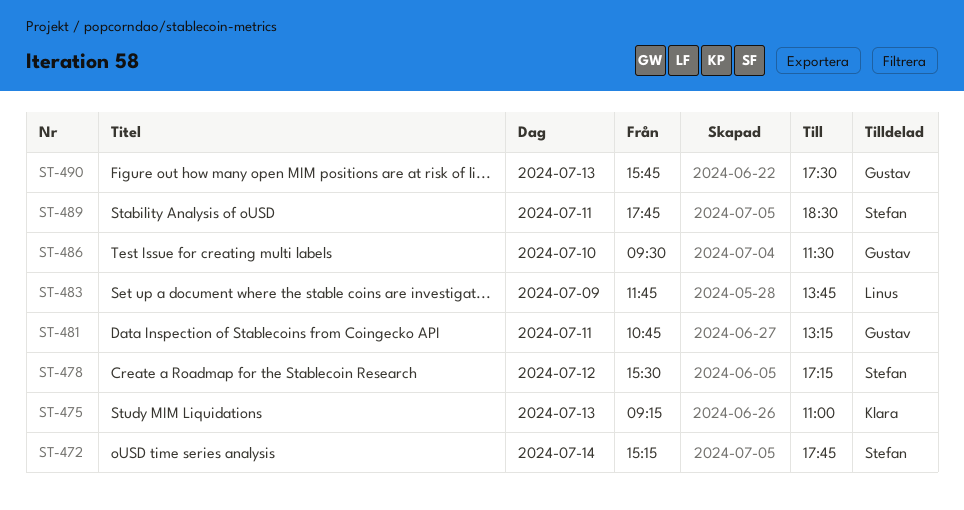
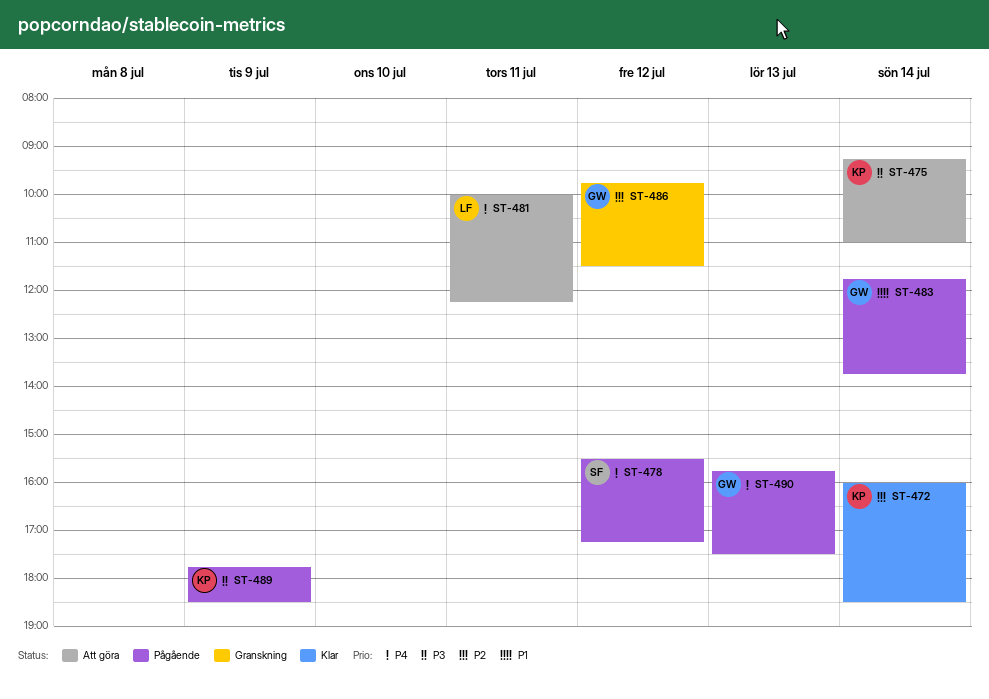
ST-472, owner: Stefan -> Klara
ST-472, begins: 15:15 -> 16:00
ST-472, ends: 17:45 -> 18:30
ST-475, day: Jul 13 -> Jul 14
ST-481, owner: Gustav -> Linus
ST-481, begins: 10:45 -> 10:00
ST-481, ends: 13:15 -> 12:15
ST-483, owner: Linus -> Gustav
ST-483, day: Jul 9 -> Jul 14
ST-486, day: Jul 10 -> Jul 12
ST-486, begins: 09:30 -> 09:45
ST-489, owner: Stefan -> Klara
ST-489, day: Jul 11 -> Jul 9

